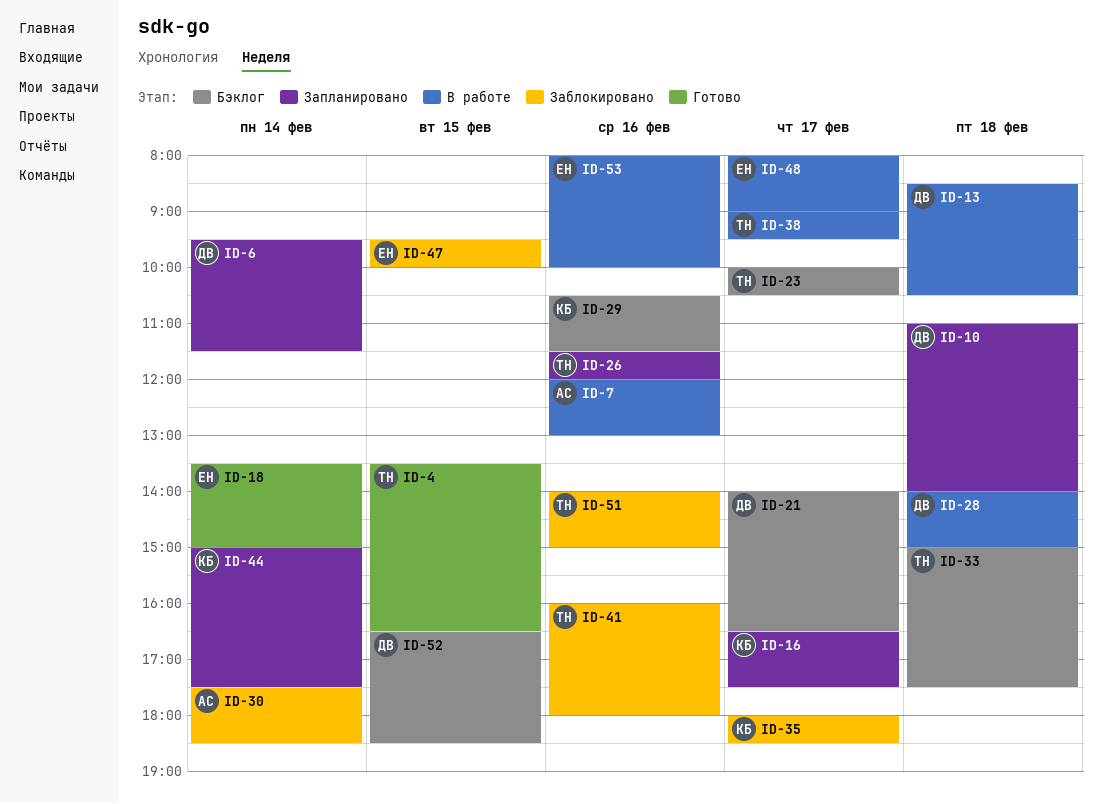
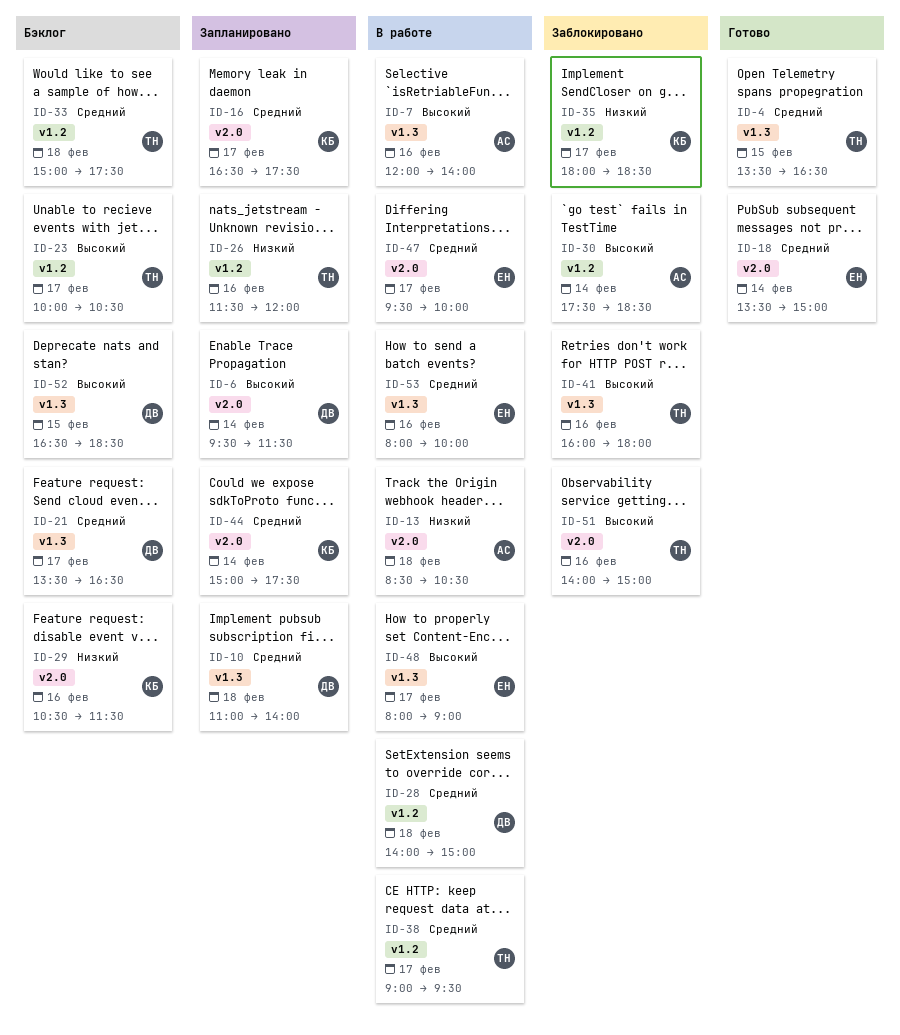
ID-7, ends: 13:00 -> 14:00
ID-13, owner: ДВ -> АС
ID-21, begins: 14:00 -> 13:30
ID-47, status: Заблокировано -> В работе
ID-47, day: Feb 15 -> Feb 17

